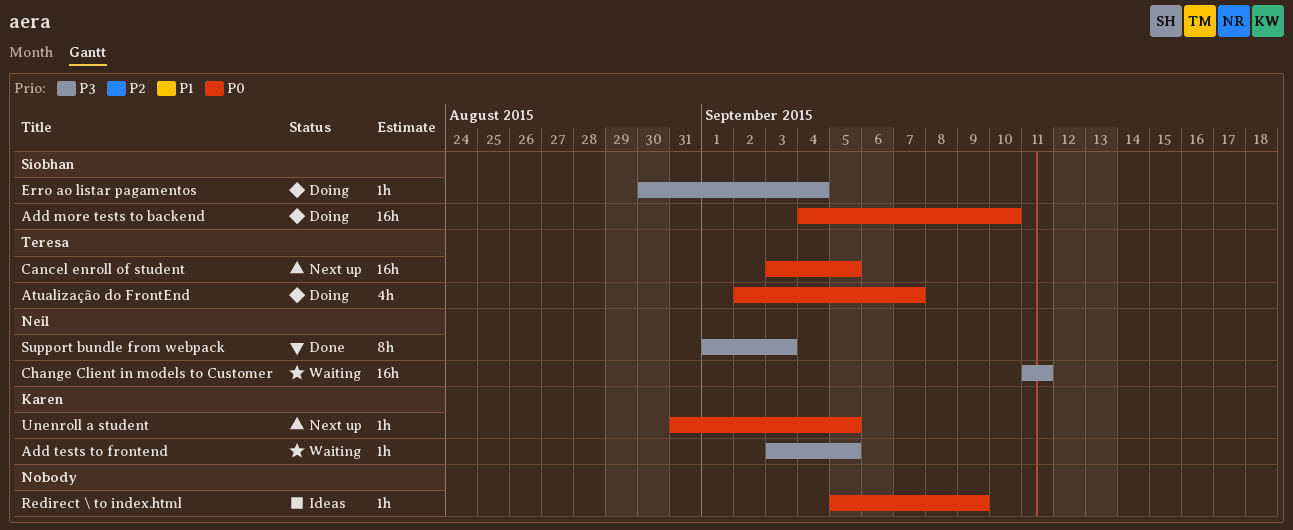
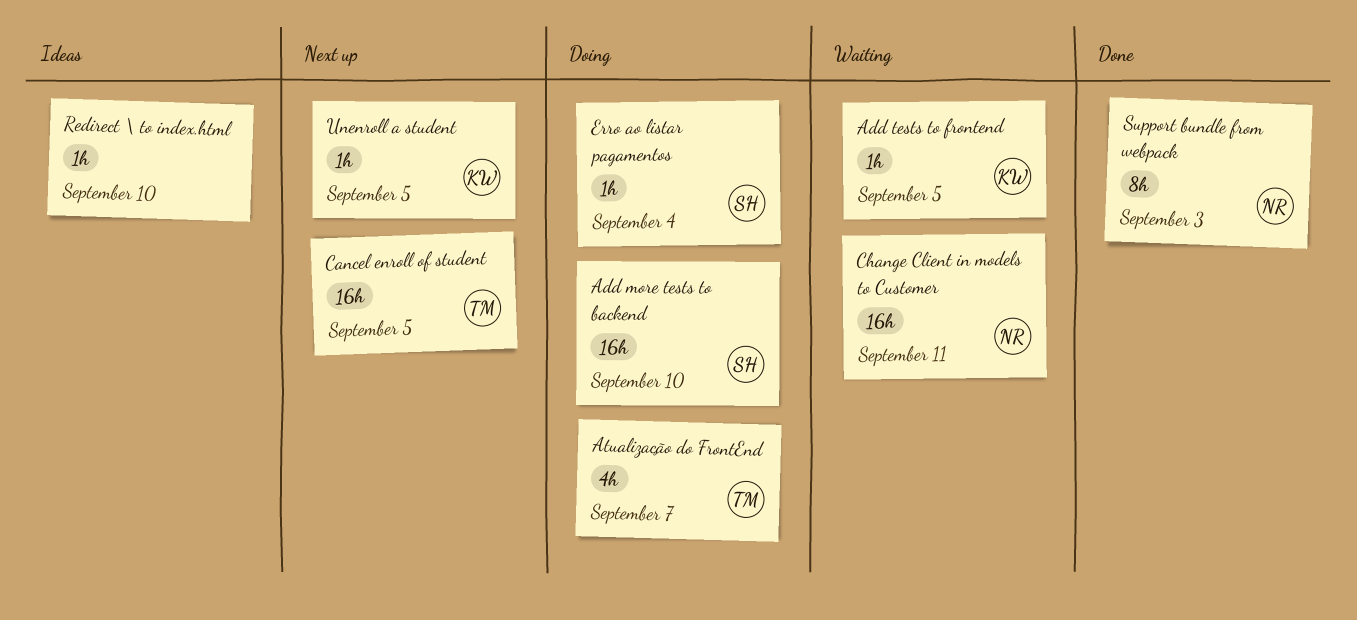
Redirect \ to index.html, due: Sep 9 -> Sep 10

